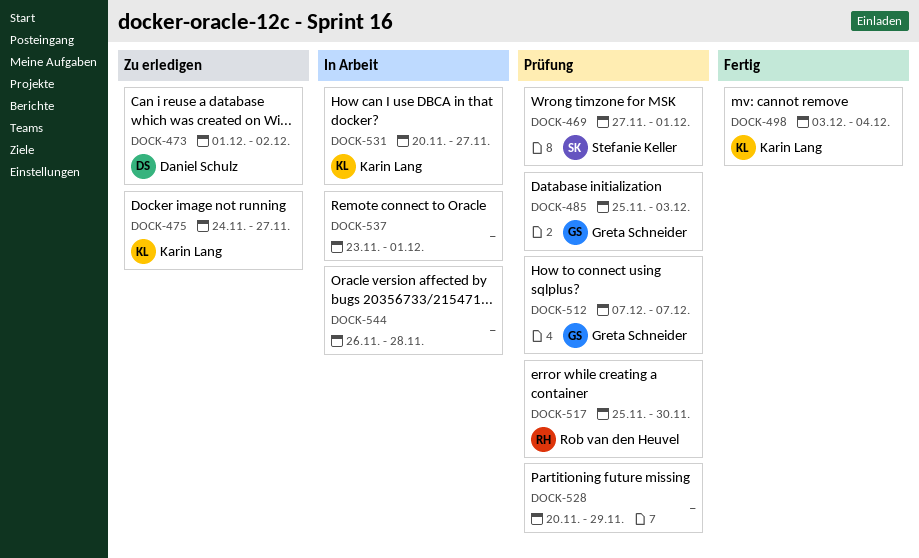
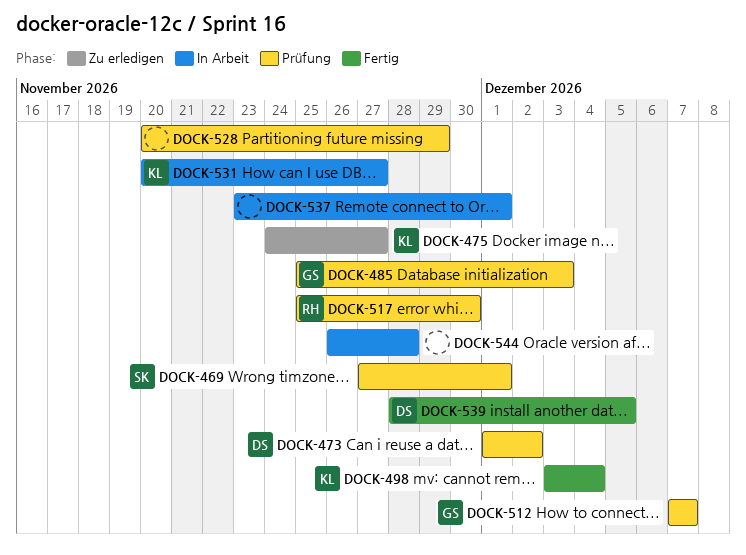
DOCK-473, status: Zu erledigen -> Prüfung
DOCK-539: none -> present

